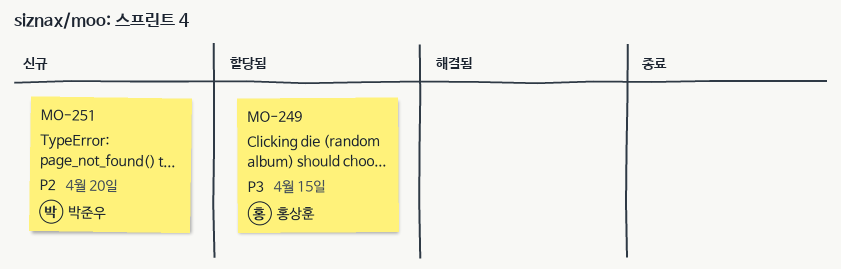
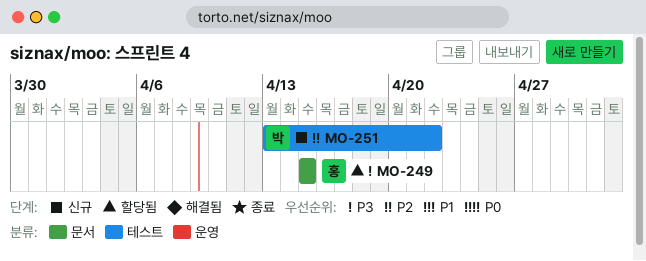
MO-251, due: Apr 20 -> Apr 22

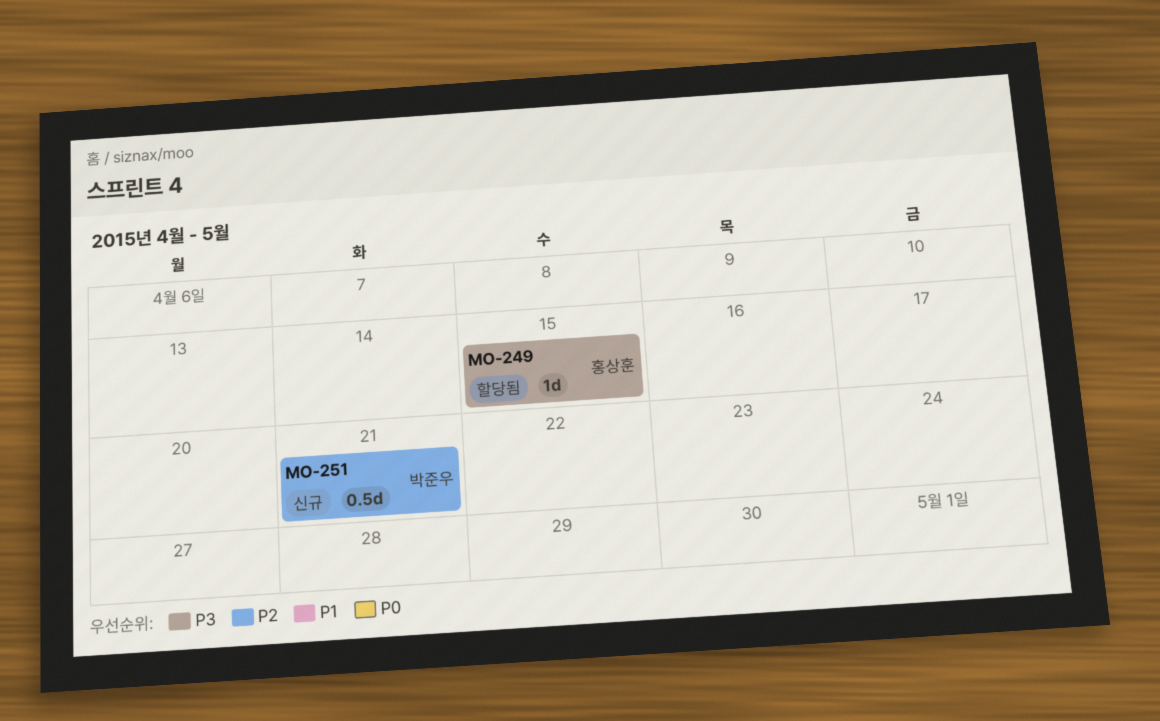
MO-251, due: Apr 22 -> Apr 21

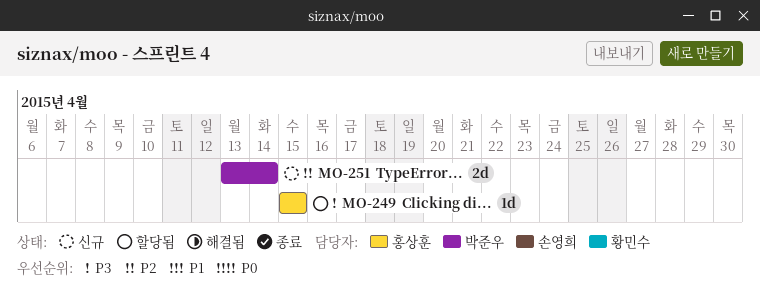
MO-251, estimate: 0.5d -> 2d
MO-251, due: Apr 21 -> Apr 14

